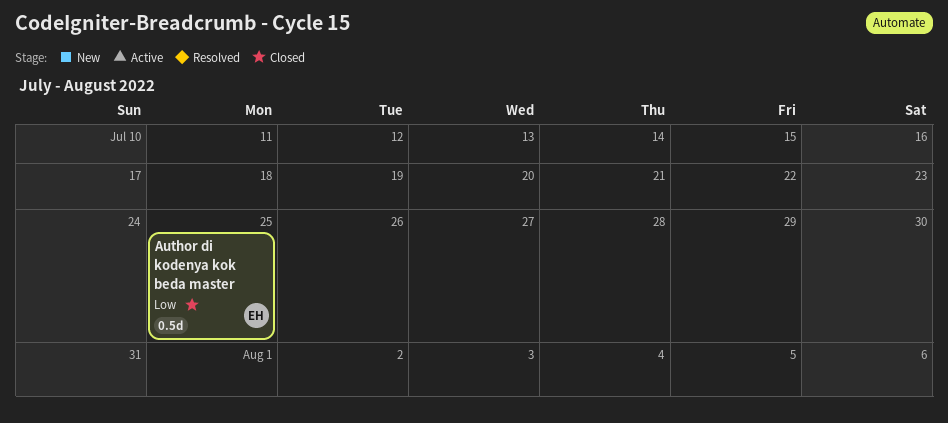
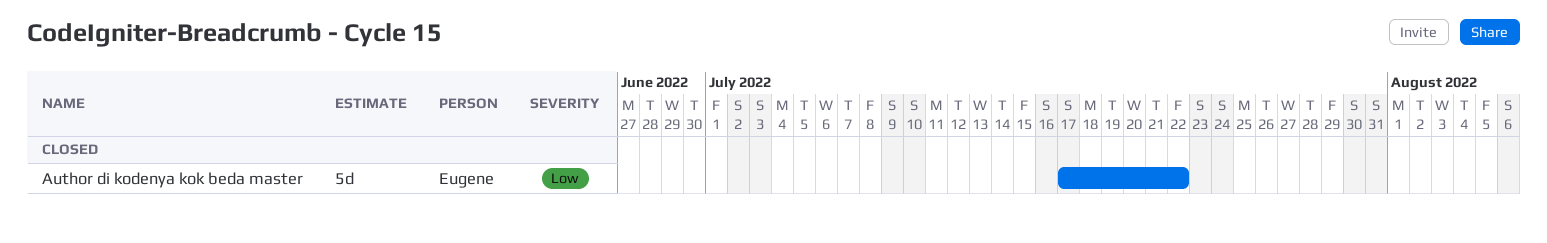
Author di kodenya kok beda master, estimate: 0.5d -> 5d
Author di kodenya kok beda master, due: Jul 25 -> Jul 22

